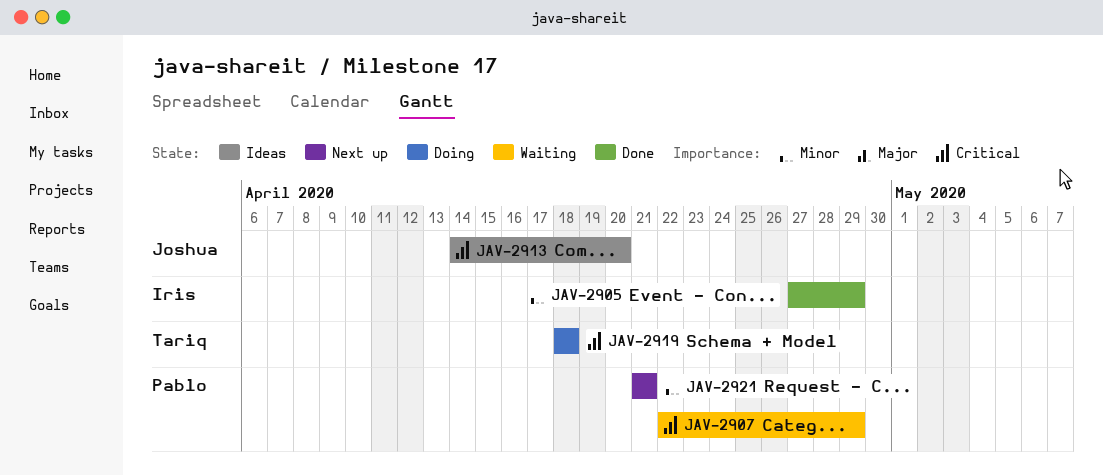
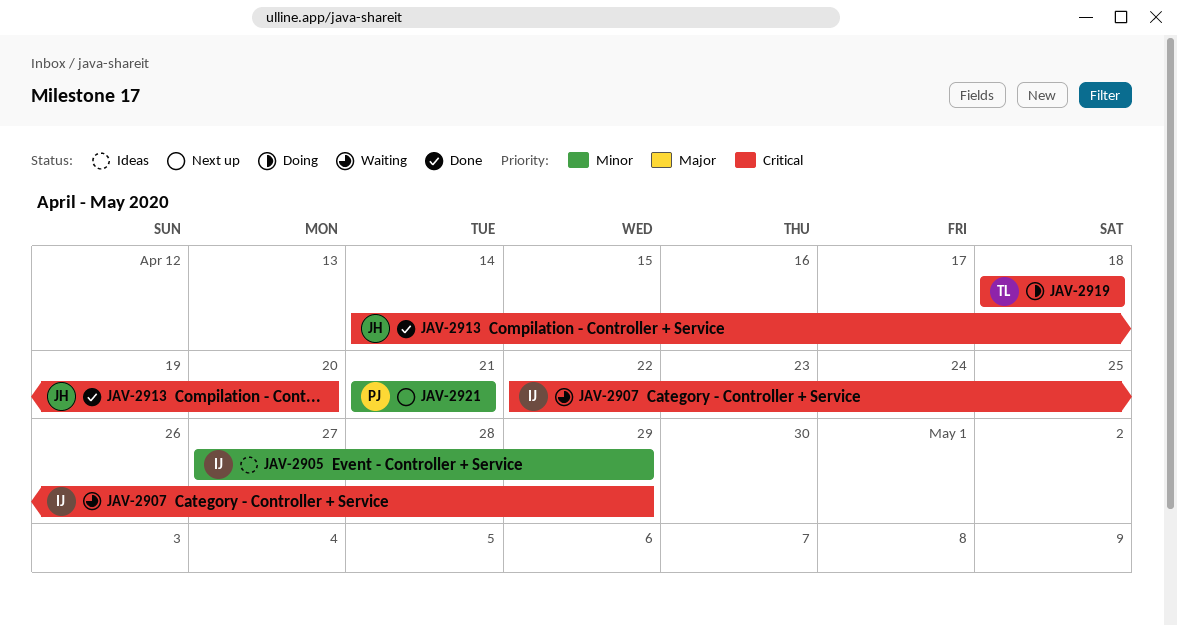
JAV-2905, status: Done -> Ideas
JAV-2907, owner: Pablo -> Iris
JAV-2913, status: Ideas -> Done

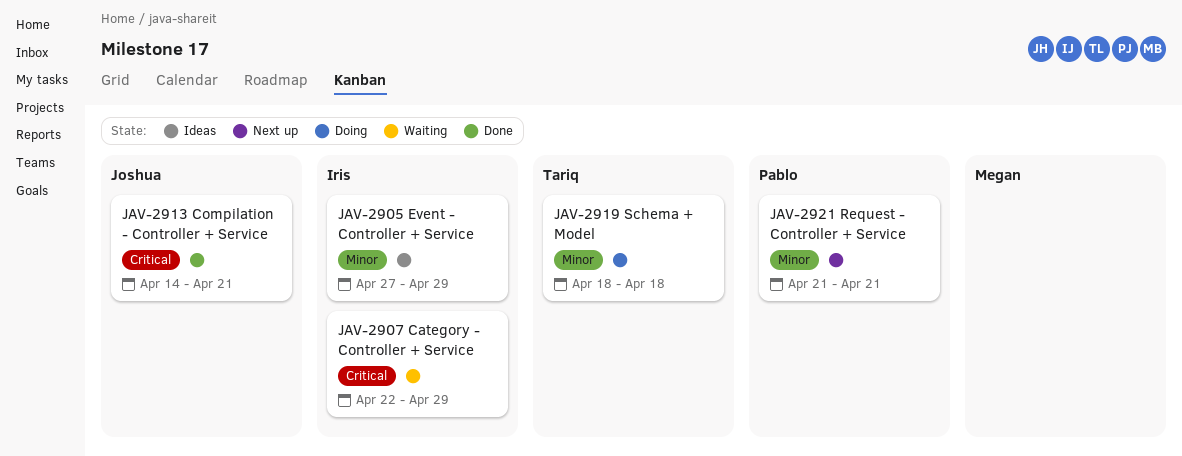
JAV-2913, due: Apr 20 -> Apr 21
JAV-2919, priority: Critical -> Minor

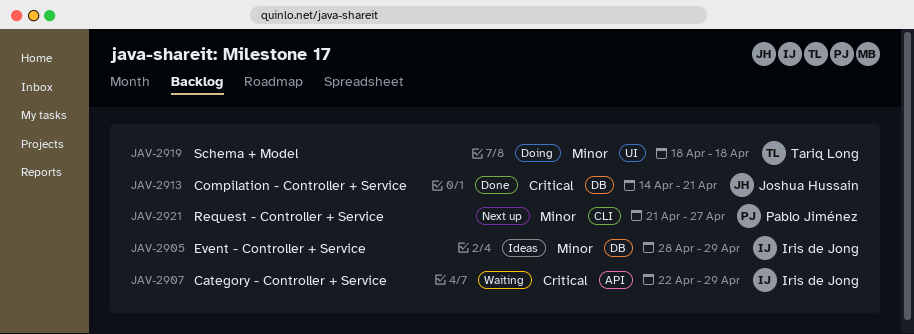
JAV-2905, start: Apr 27 -> Apr 28
JAV-2921, due: Apr 21 -> Apr 27

